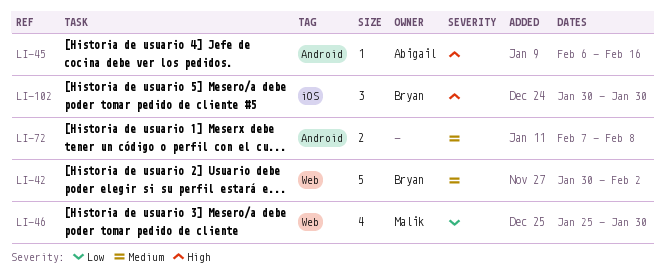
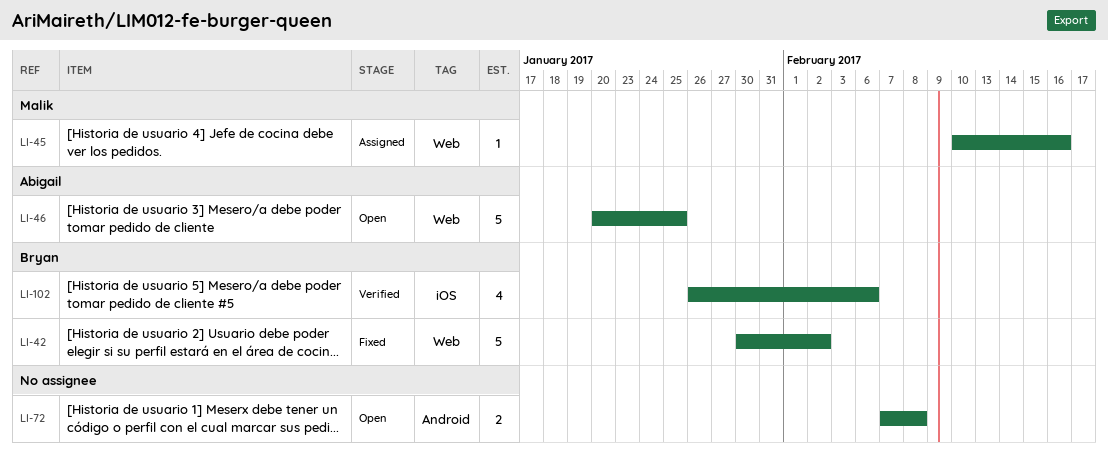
LI-45, owner: Abigail -> Malik
LI-45, label: Android -> Web
LI-45, start: Feb 6 -> Feb 10
LI-46, owner: Malik -> Abigail
LI-46, estimate: 4 -> 5
LI-46, start: Jan 25 -> Jan 20
LI-46, due: Jan 30 -> Jan 25
LI-102, estimate: 3 -> 4
LI-102, start: Jan 30 -> Jan 26
LI-102, due: Jan 30 -> Feb 6

